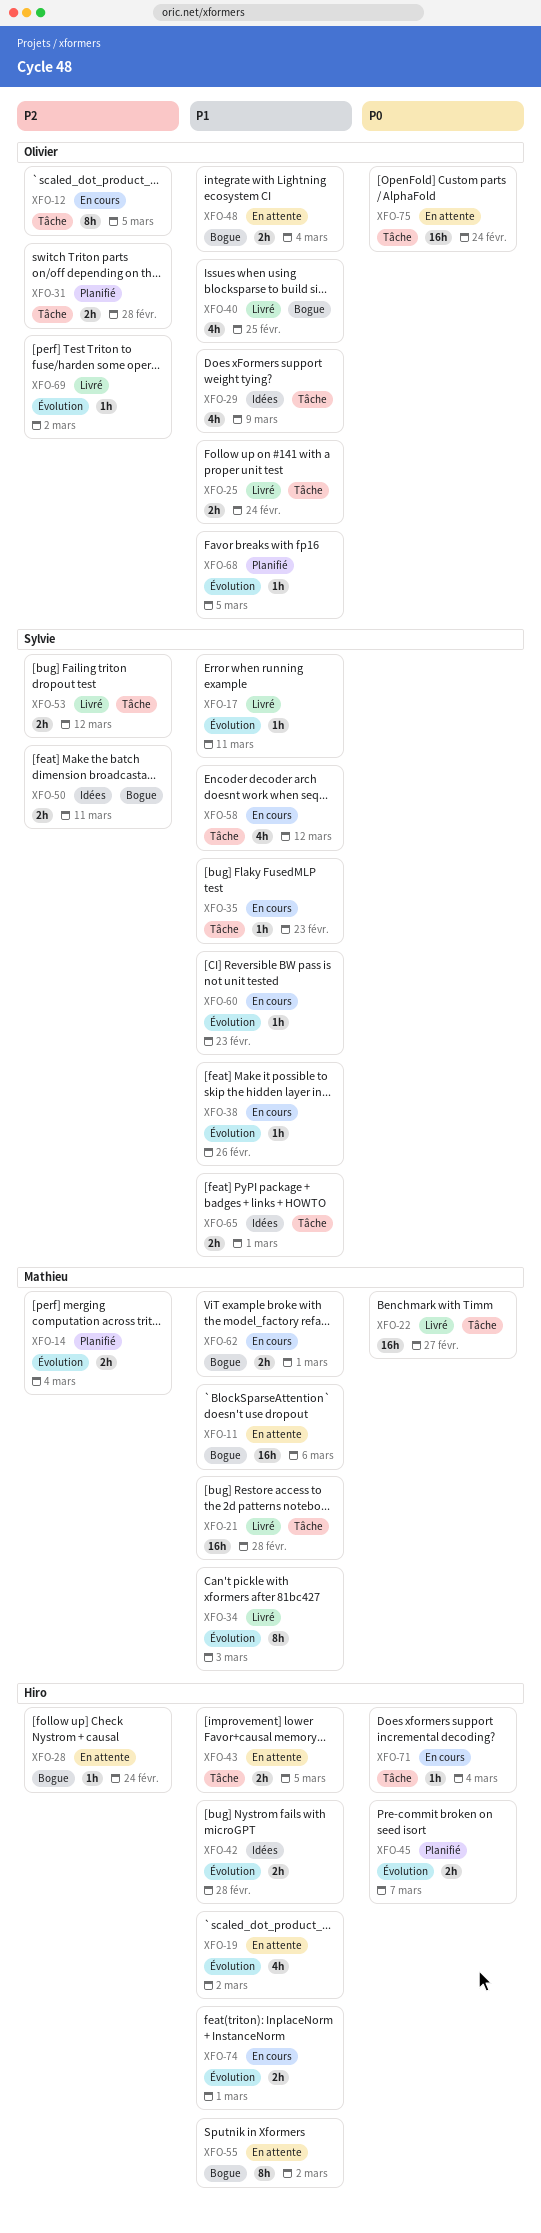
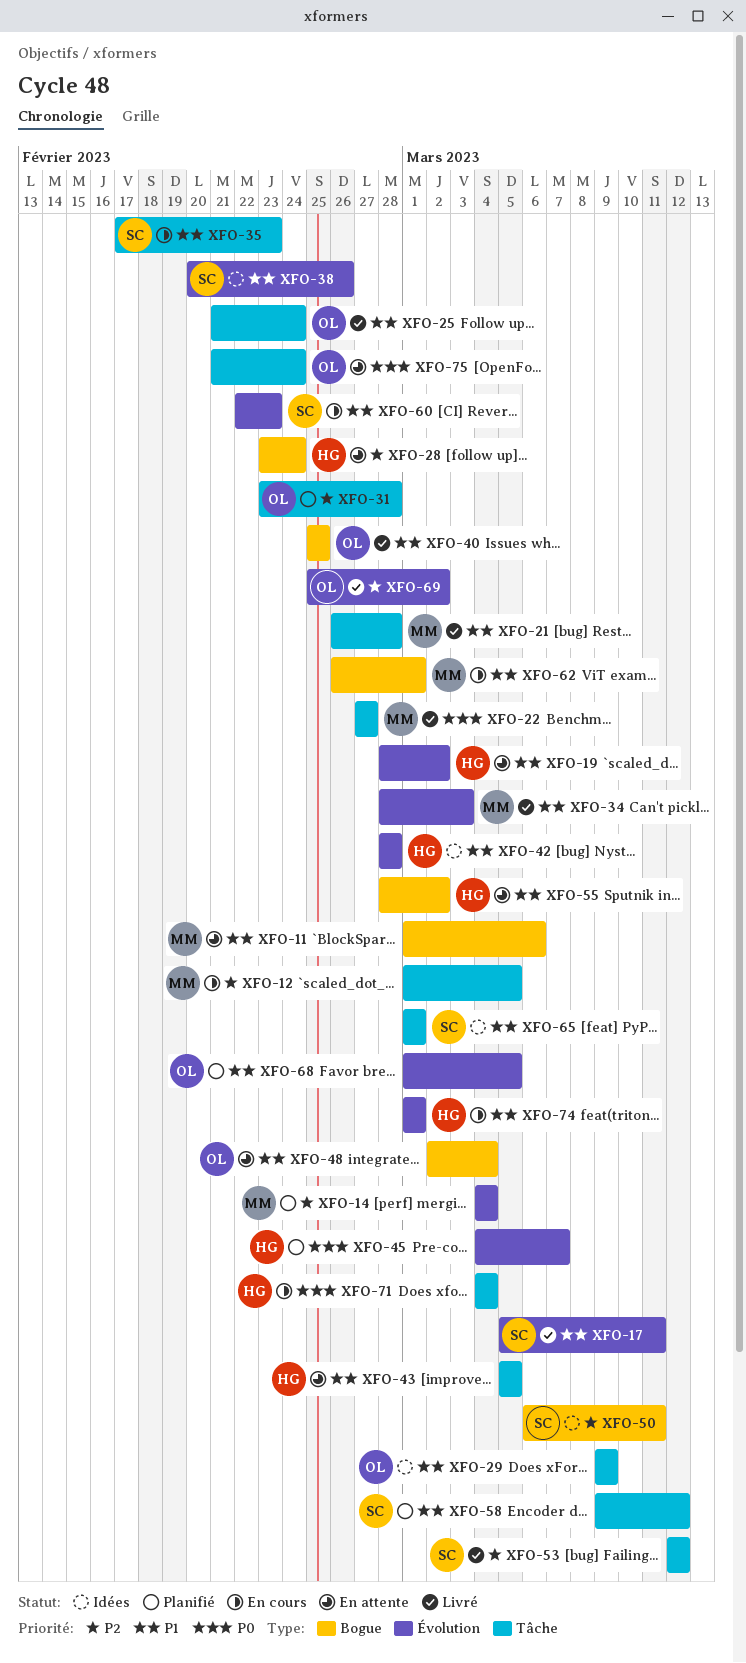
XFO-12, owner: Olivier -> Mathieu
XFO-38, status: En cours -> Idées
XFO-58, status: En cours -> Planifié

